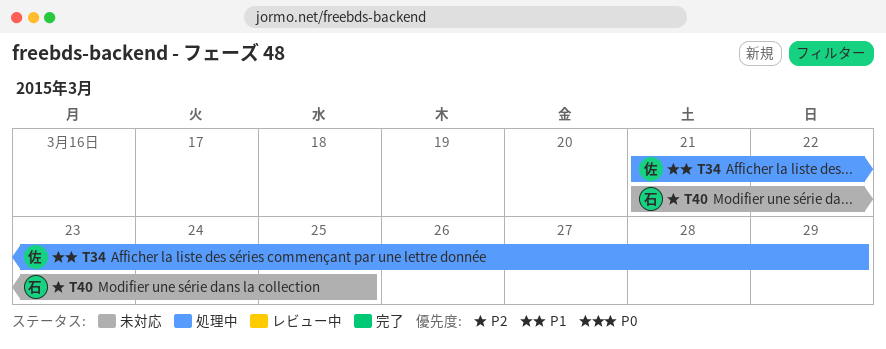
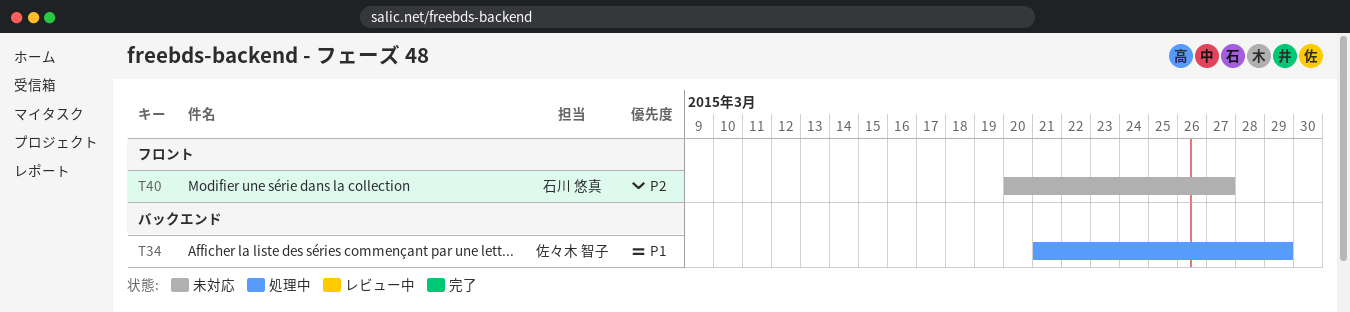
T40, start: Mar 21 -> Mar 20
T40, due: Mar 25 -> Mar 27

